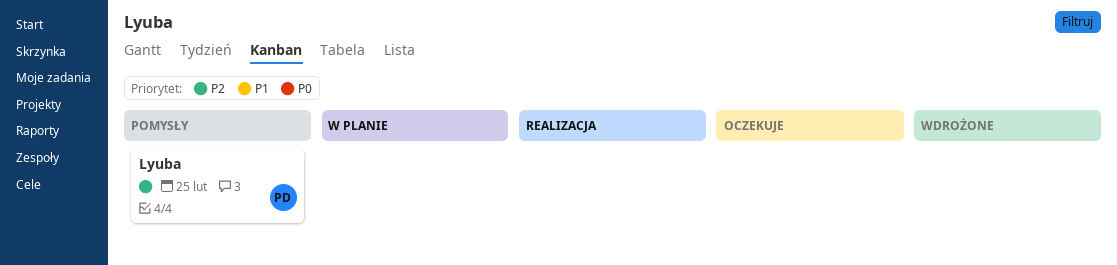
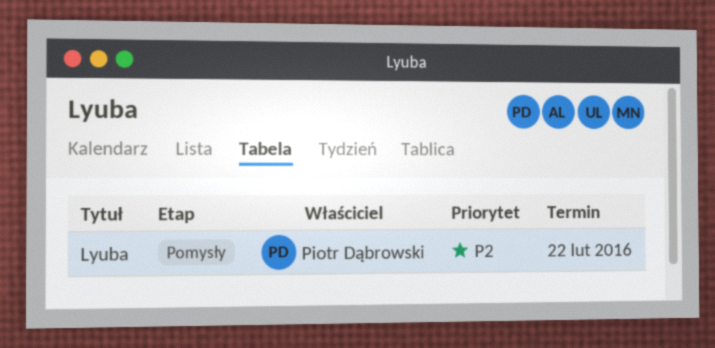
Lyuba, due: Feb 25 -> Feb 22

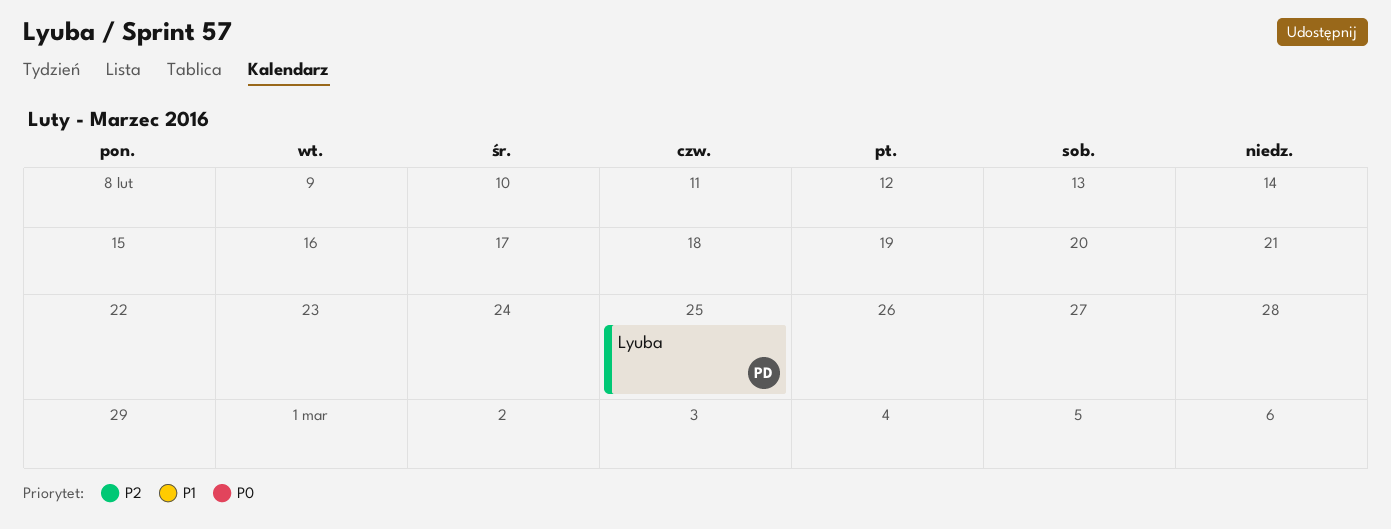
Lyuba, due: Feb 22 -> Feb 25

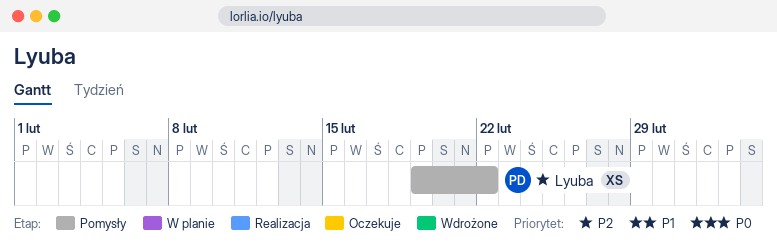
Lyuba, due: Feb 25 -> Feb 22

